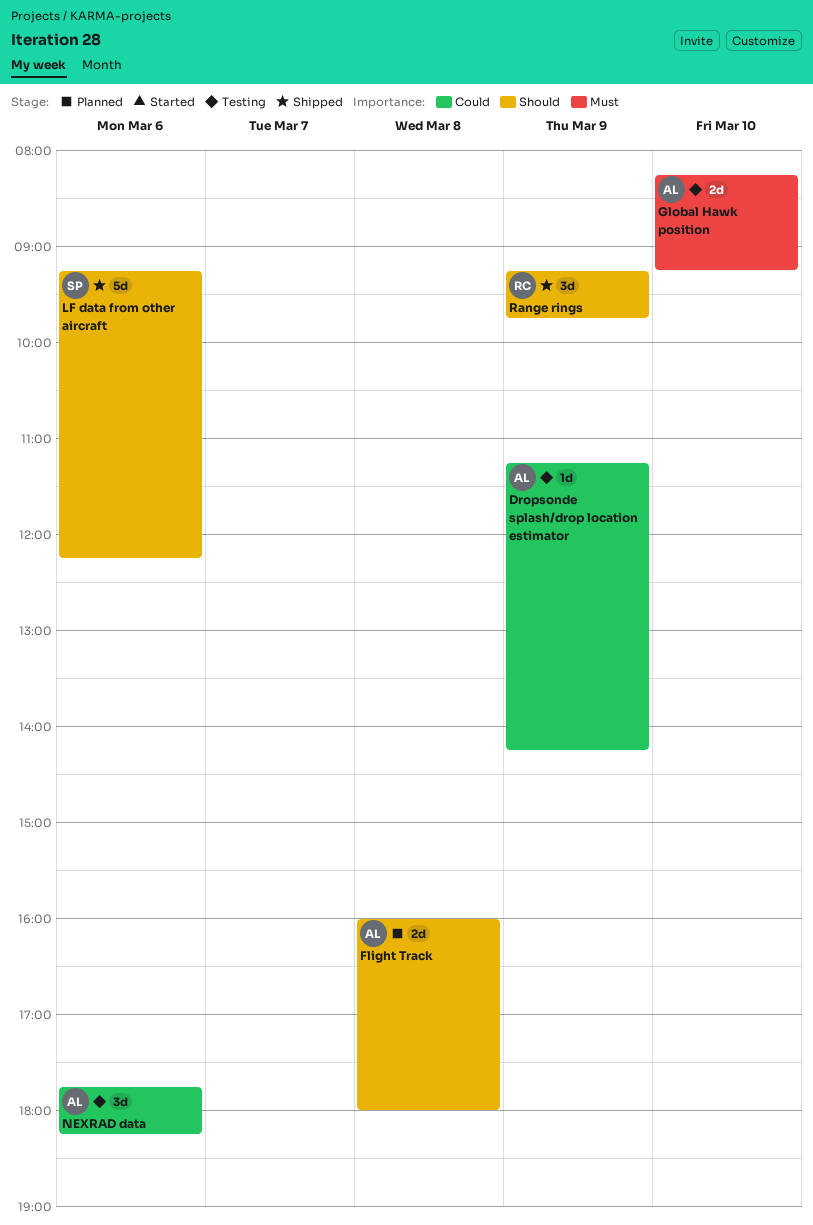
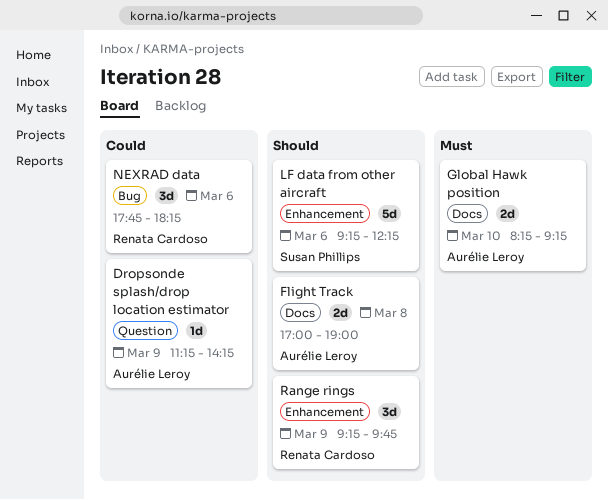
Flight Track, begins: 16:00 -> 17:00
Flight Track, ends: 18:00 -> 19:00
NEXRAD data, owner: Aurélie Leroy -> Renata Cardoso

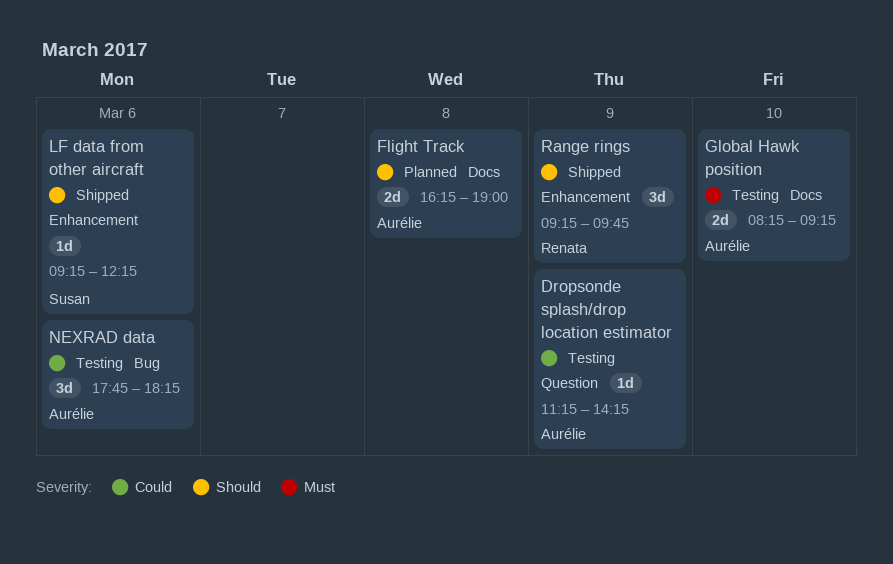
Flight Track, begins: 17:00 -> 16:15
LF data from other aircraft, estimate: 5d -> 1d
NEXRAD data, owner: Renata Cardoso -> Aurélie Leroy

